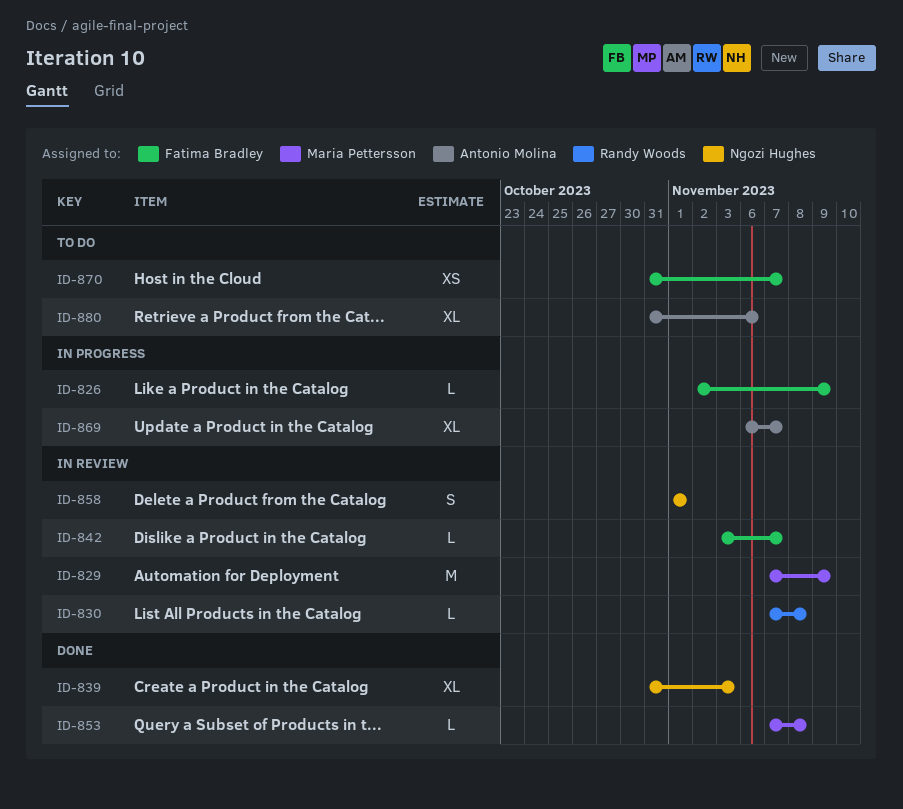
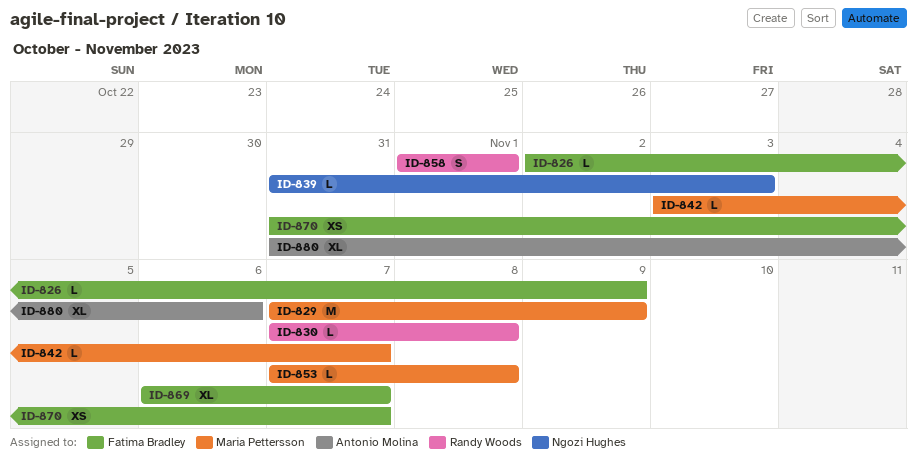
ID-839, estimate: XL -> L
ID-842, owner: Fatima Bradley -> Maria Pettersson
ID-858, owner: Ngozi Hughes -> Randy Woods
ID-869, owner: Antonio Molina -> Fatima Bradley

